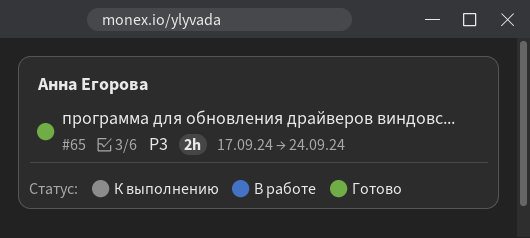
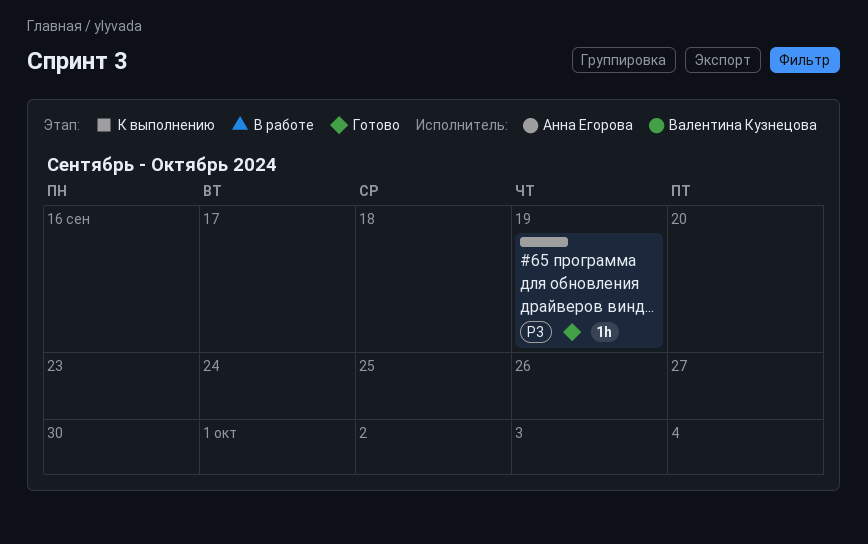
#65, estimate: 2h -> 1h
#65, due: Sep 24 -> Sep 19

